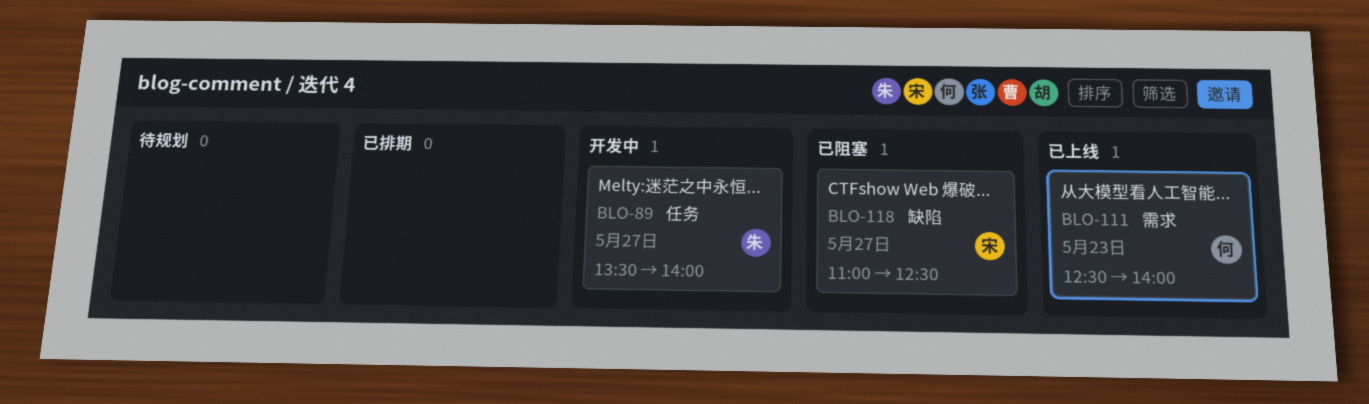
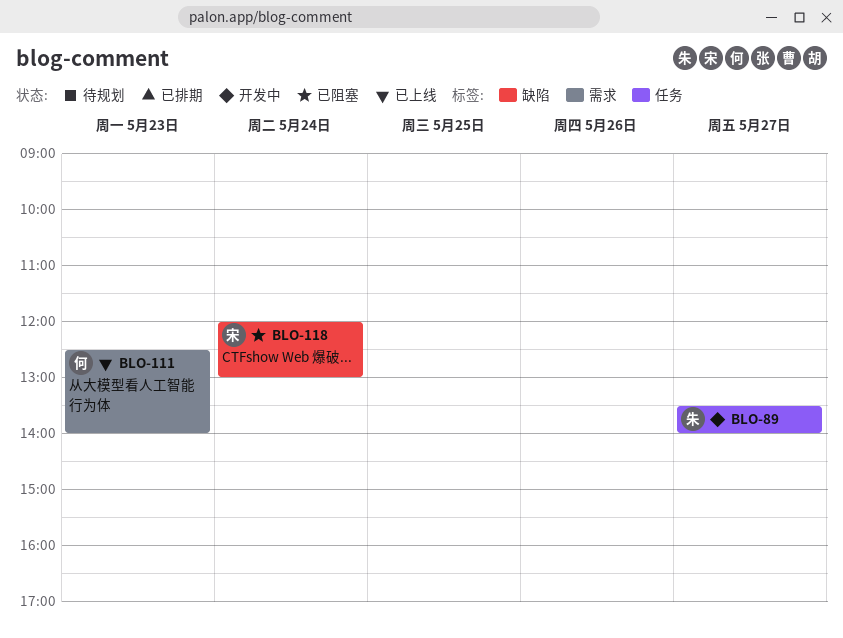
BLO-118, day: May 27 -> May 24
BLO-118, begins: 11:00 -> 12:00
BLO-118, ends: 12:30 -> 13:00

